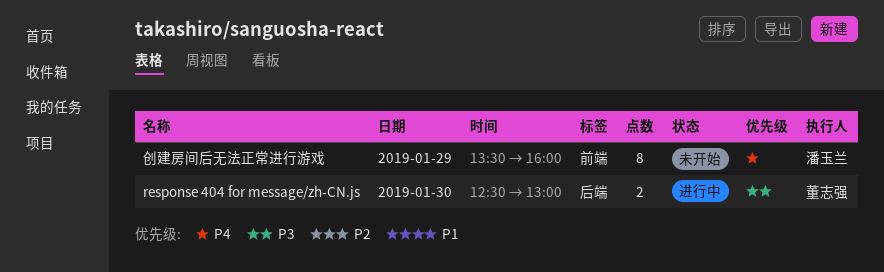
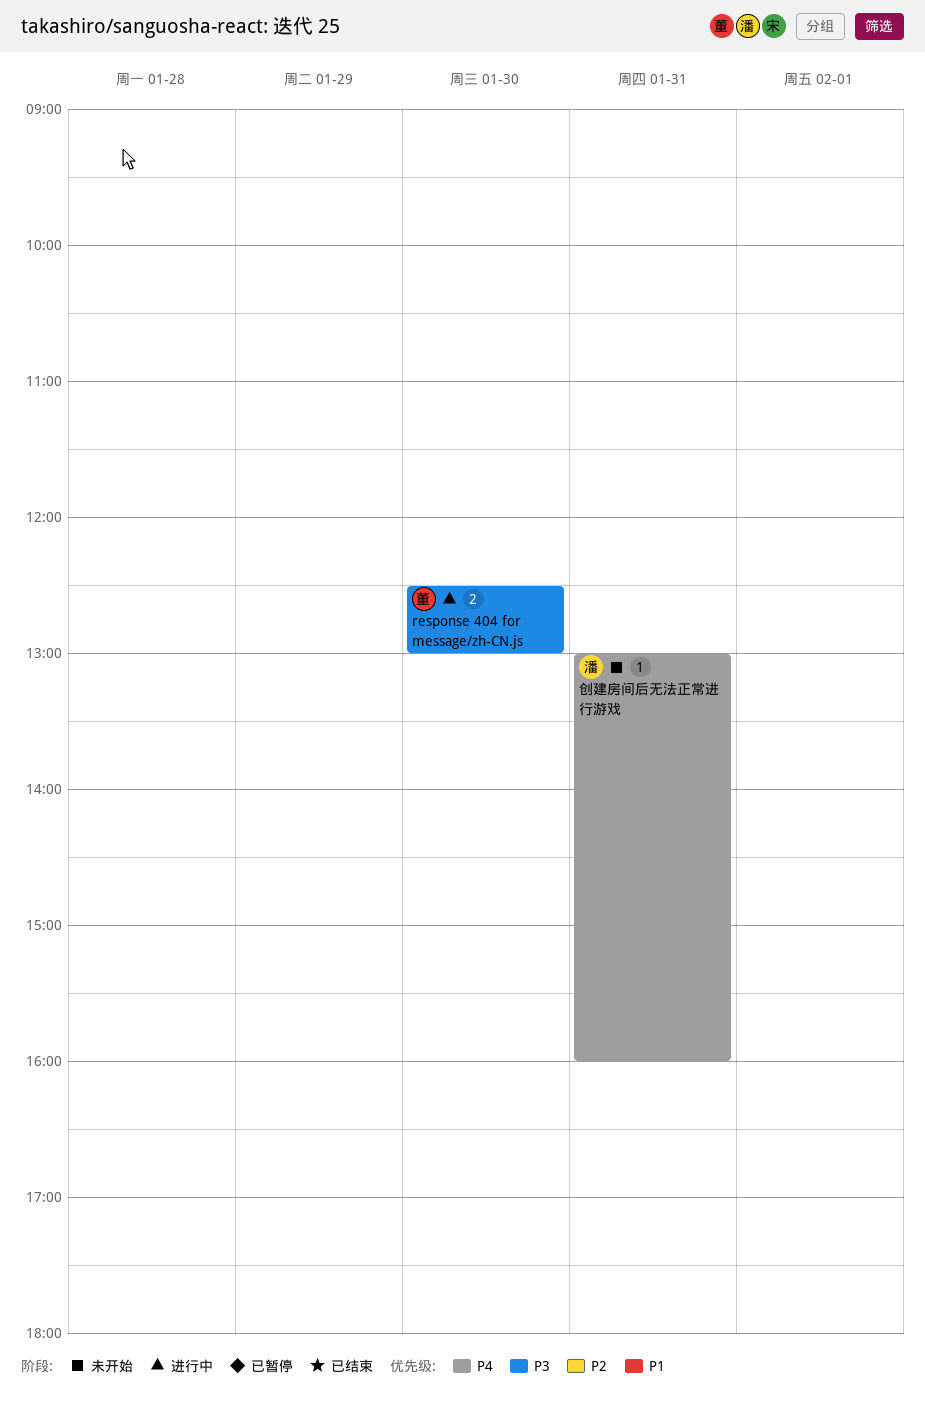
创建房间后无法正常进行游戏, estimate: 8 -> 1
创建房间后无法正常进行游戏, day: Jan 29 -> Jan 31
创建房间后无法正常进行游戏, begins: 13:30 -> 13:00

